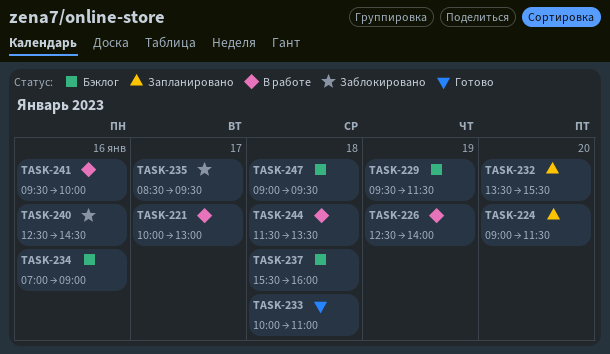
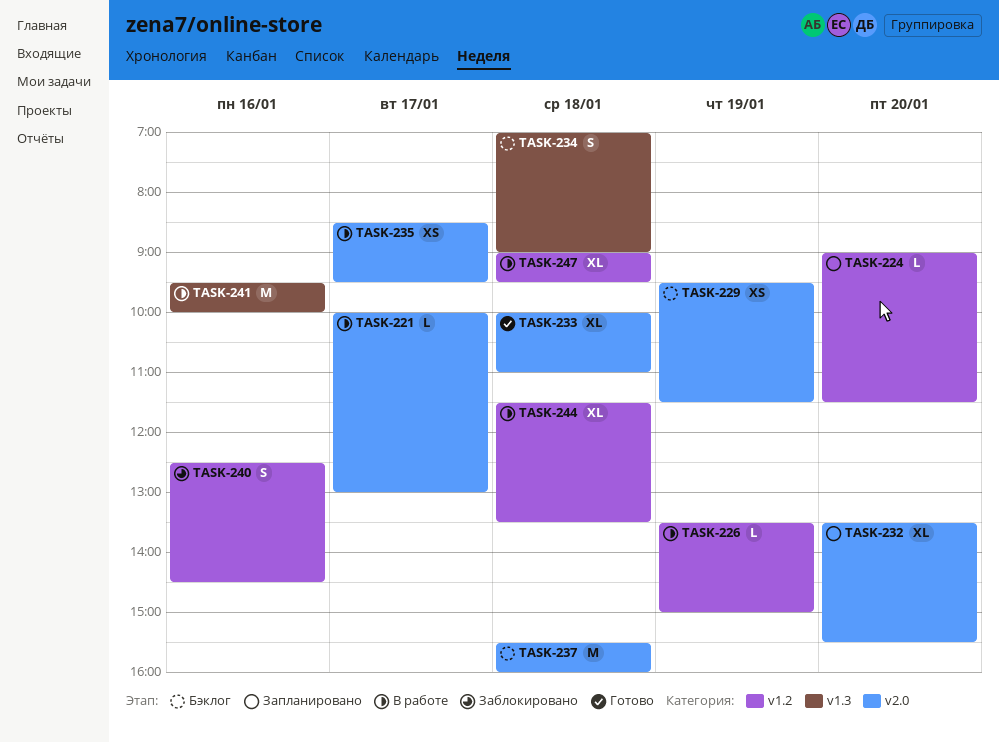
TASK-226, begins: 12:30 -> 13:30
TASK-226, ends: 14:00 -> 15:00
TASK-234, day: Jan 16 -> Jan 18
TASK-235, status: Заблокировано -> В работе
TASK-247, status: Бэклог -> В работе

